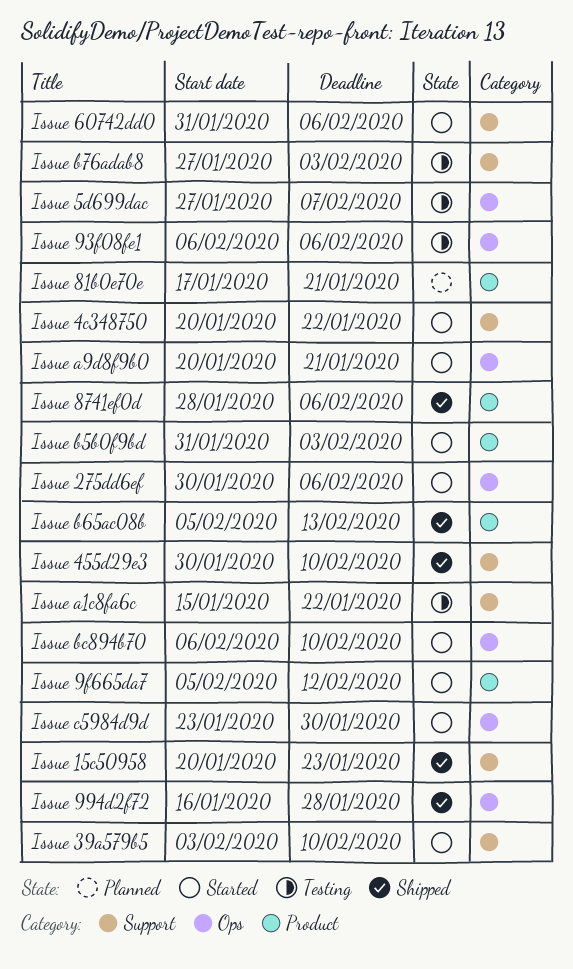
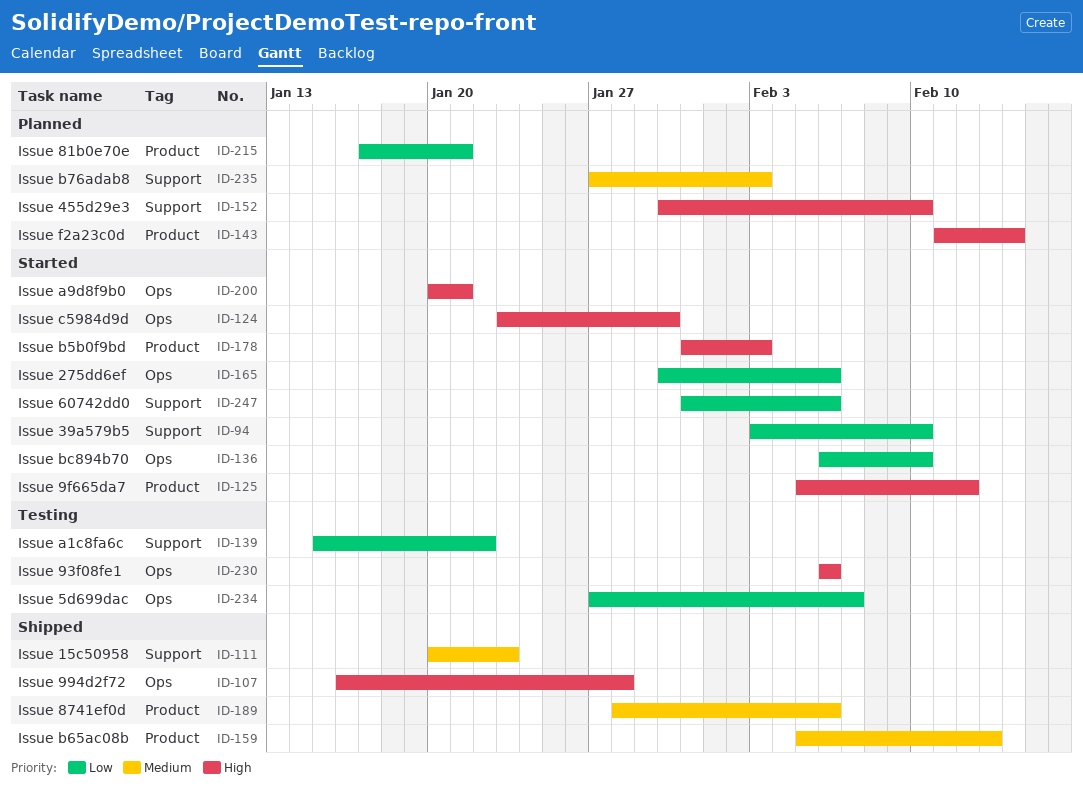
Issue 455d29e3, status: Shipped -> Planned
Issue 4c348750: present -> none
Issue b76adab8, status: Testing -> Planned
Issue f2a23c0d: none -> present

